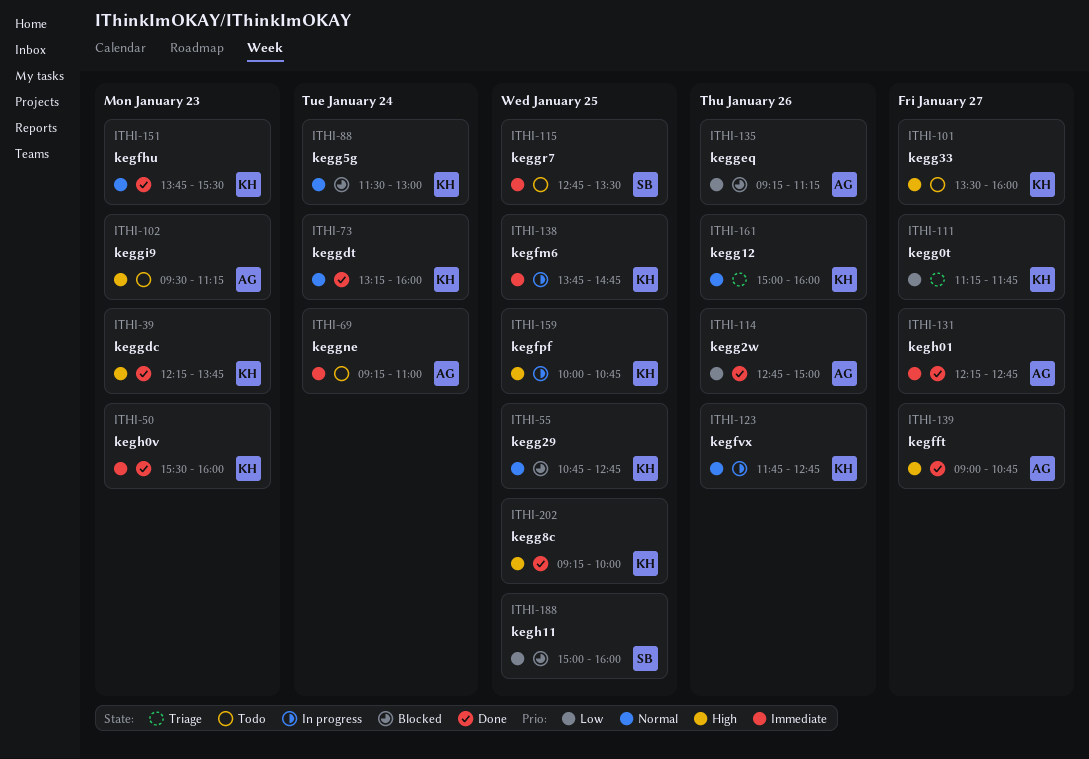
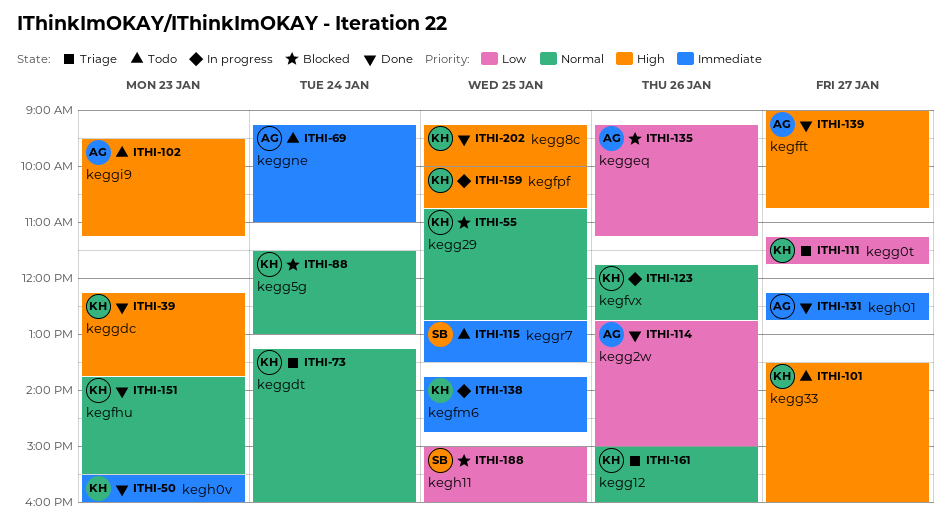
ITHI-73, status: Done -> Triage

